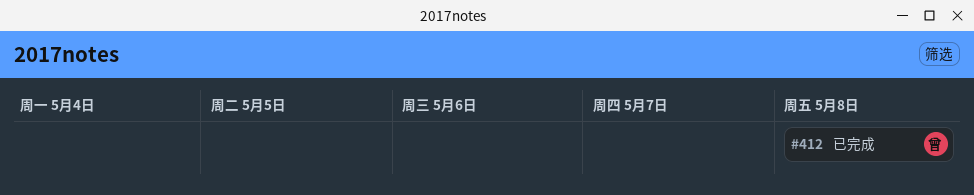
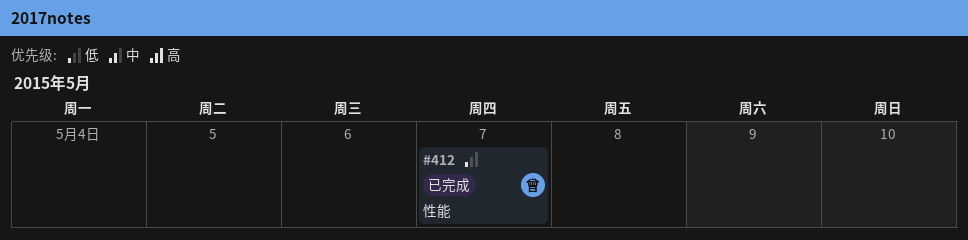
#412, due: May 8 -> May 7

